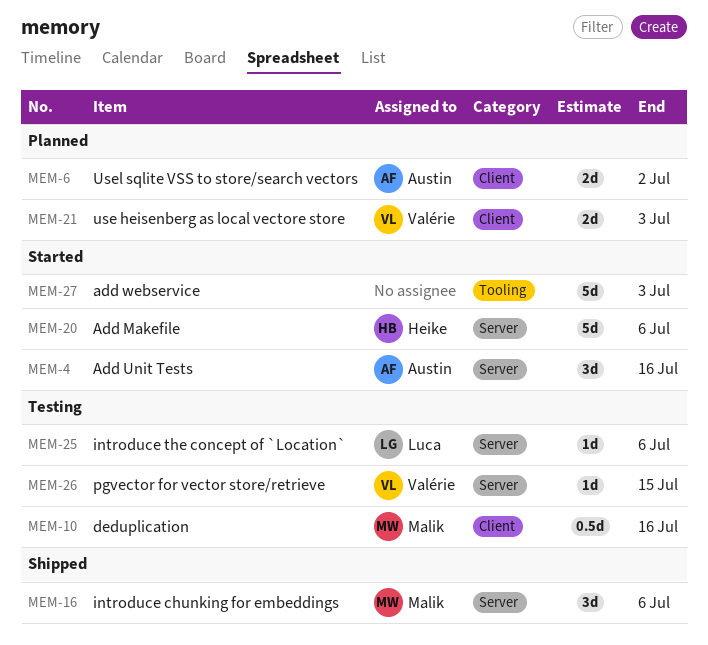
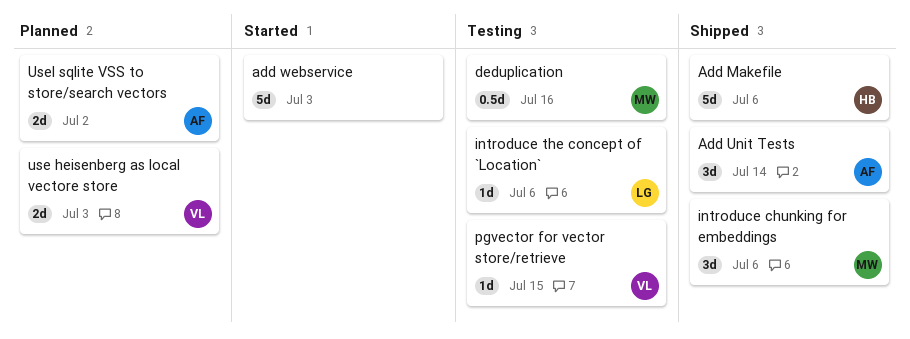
Add Makefile, status: Started -> Shipped
Add Unit Tests, status: Started -> Shipped
Add Unit Tests, due: Jul 16 -> Jul 14

